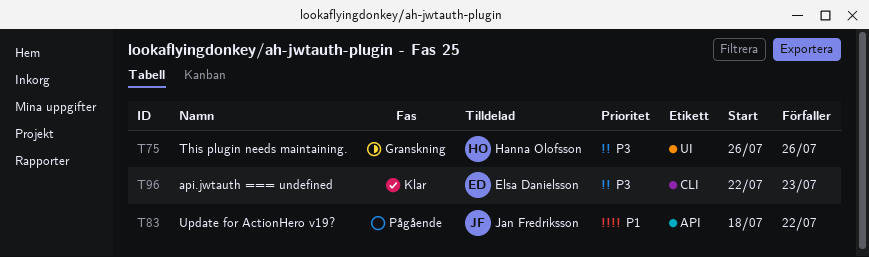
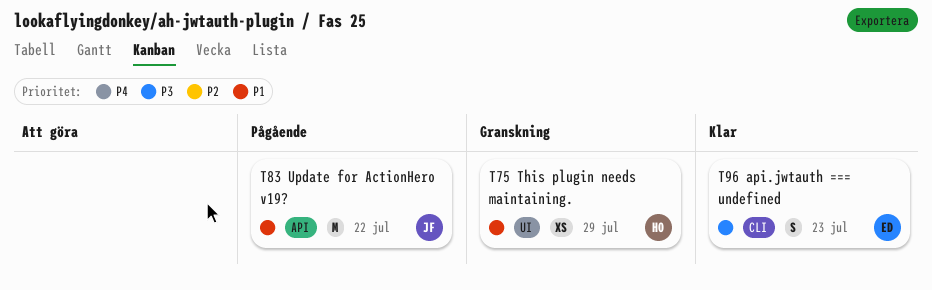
T75, priority: P3 -> P1
T75, due: Jul 26 -> Jul 29

